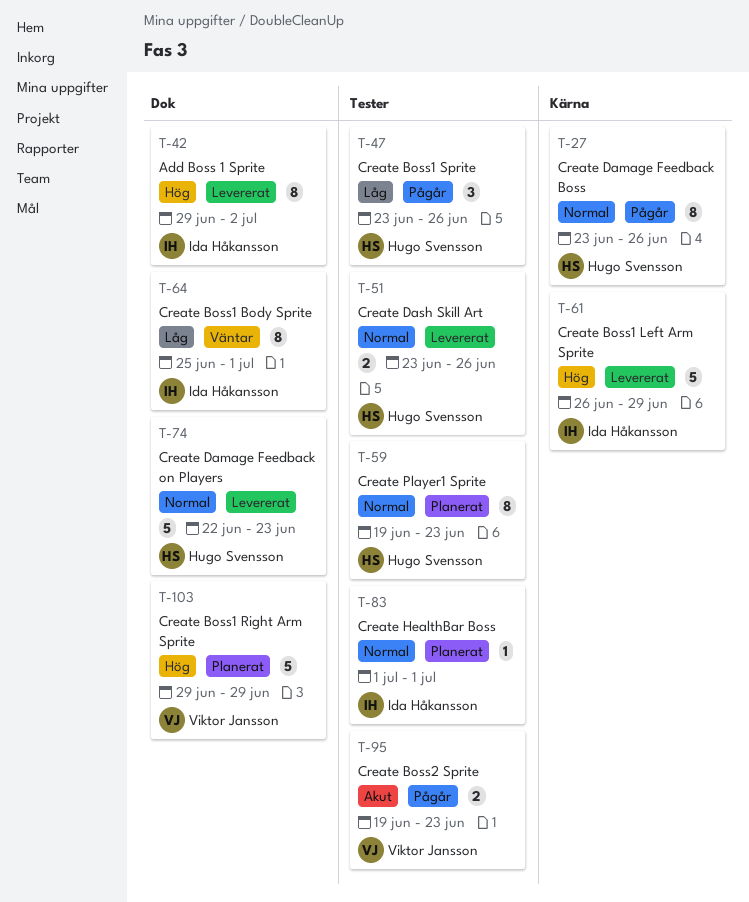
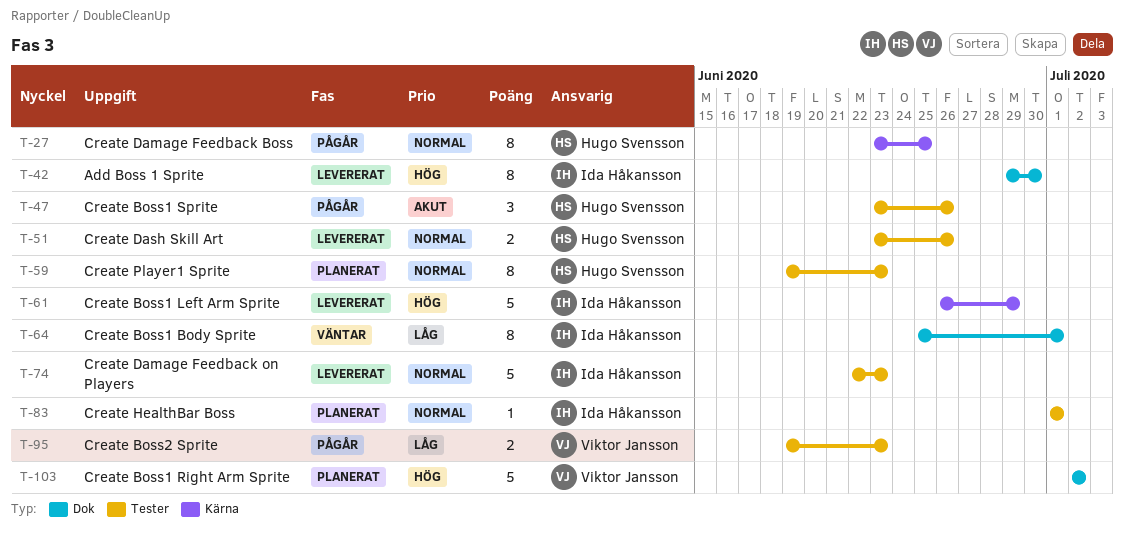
T-27, due: Jun 26 -> Jun 25
T-42, due: Jul 2 -> Jun 30
T-47, priority: Låg -> Akut
T-74, owner: Hugo Svensson -> Ida Håkansson
T-74, label: Dok -> Tester
T-95, priority: Akut -> Låg
T-103, start: Jun 29 -> Jul 2
T-103, due: Jun 29 -> Jul 2

